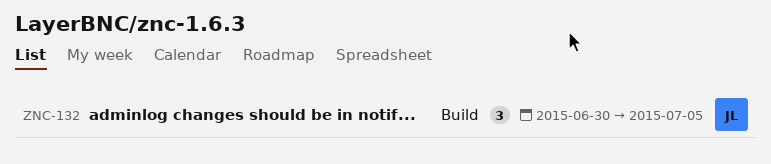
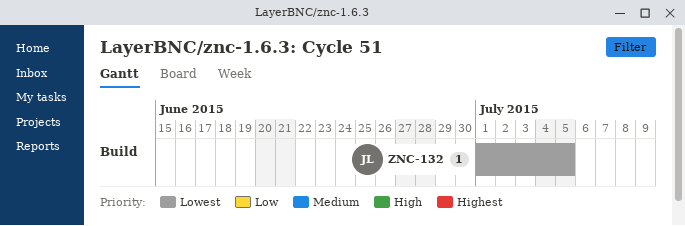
ZNC-132, estimate: 3 -> 1
ZNC-132, start: Jun 30 -> Jul 1

